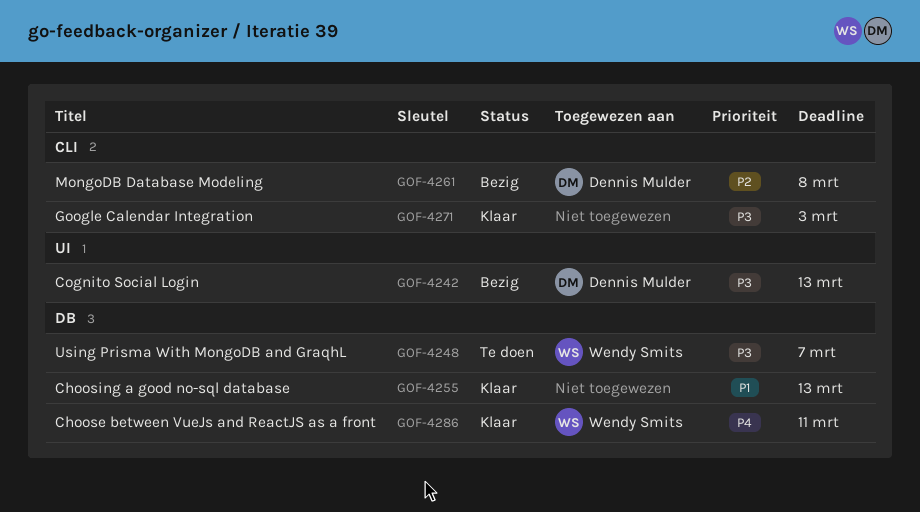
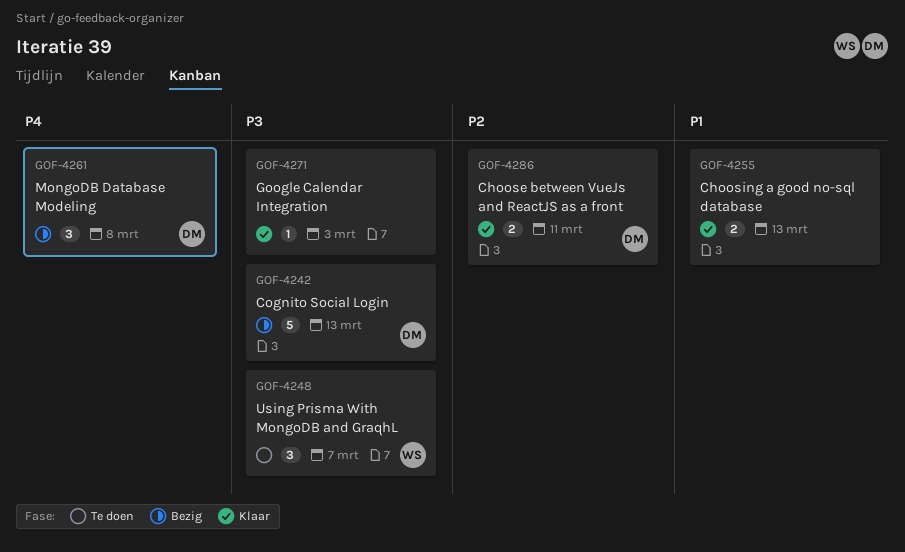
GOF-4261, priority: P2 -> P4
GOF-4286, owner: Wendy Smits -> Dennis Mulder
GOF-4286, priority: P4 -> P2

